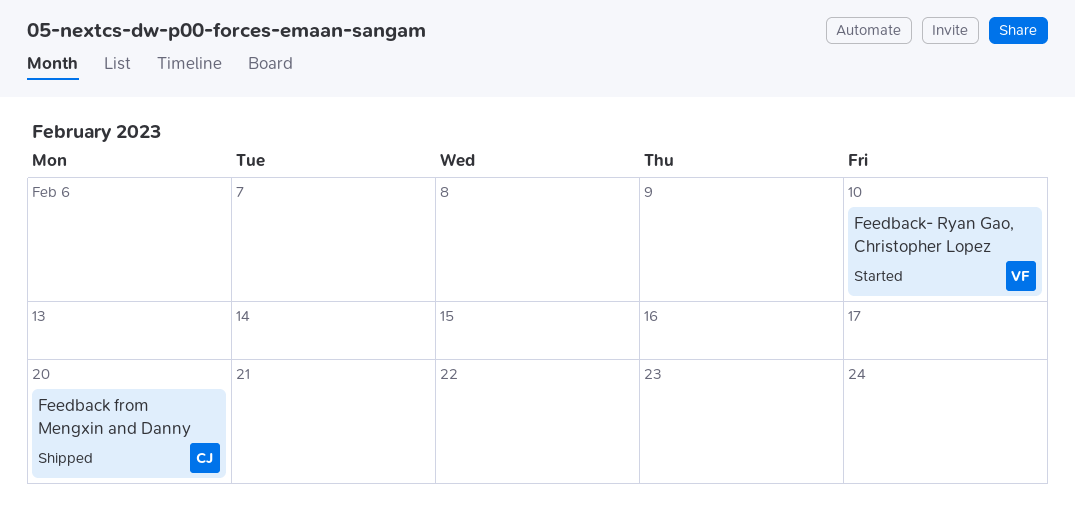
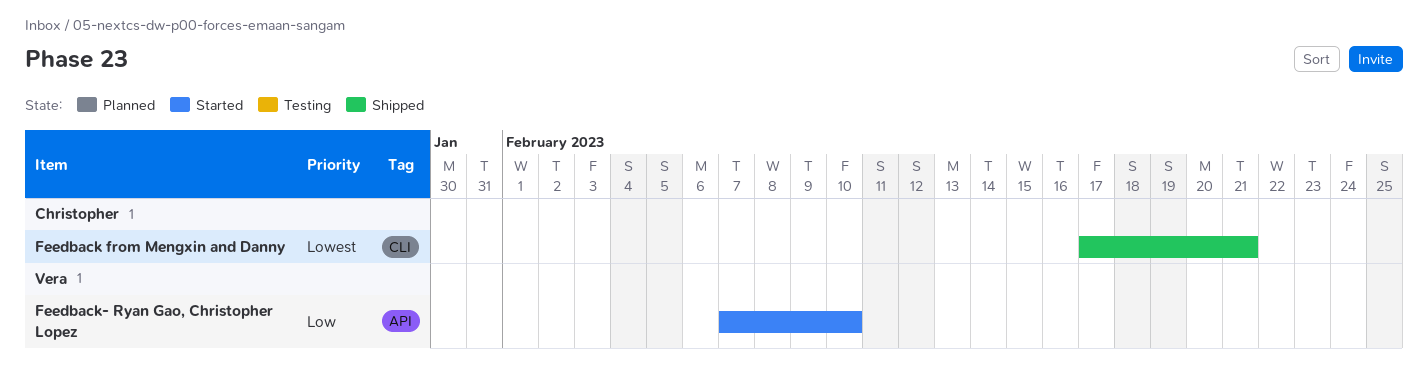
Feedback from Mengxin and Danny, due: Feb 20 -> Feb 21

